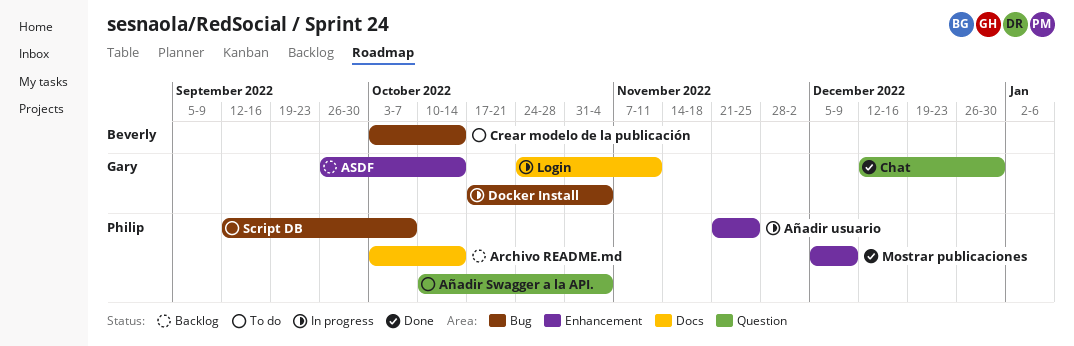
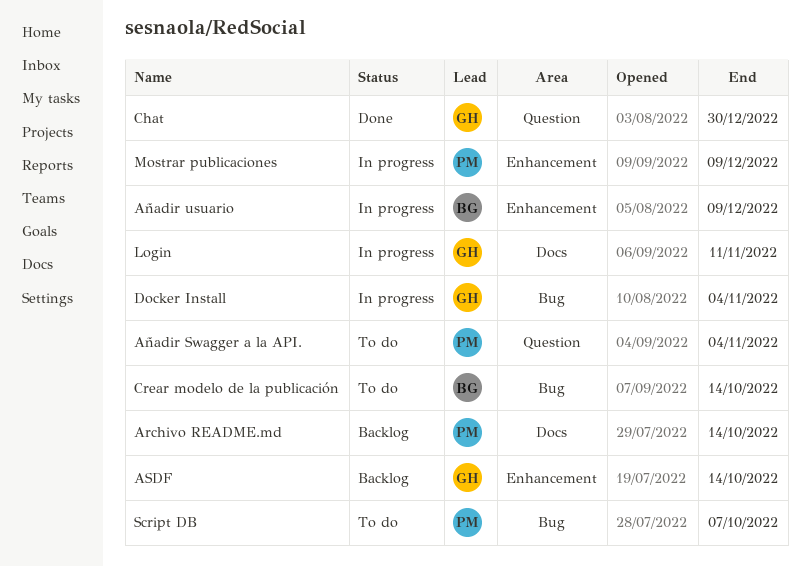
Añadir usuario, owner: Philip -> Beverly
Añadir usuario, due: Nov 25 -> Dec 9
Mostrar publicaciones, status: Done -> In progress

